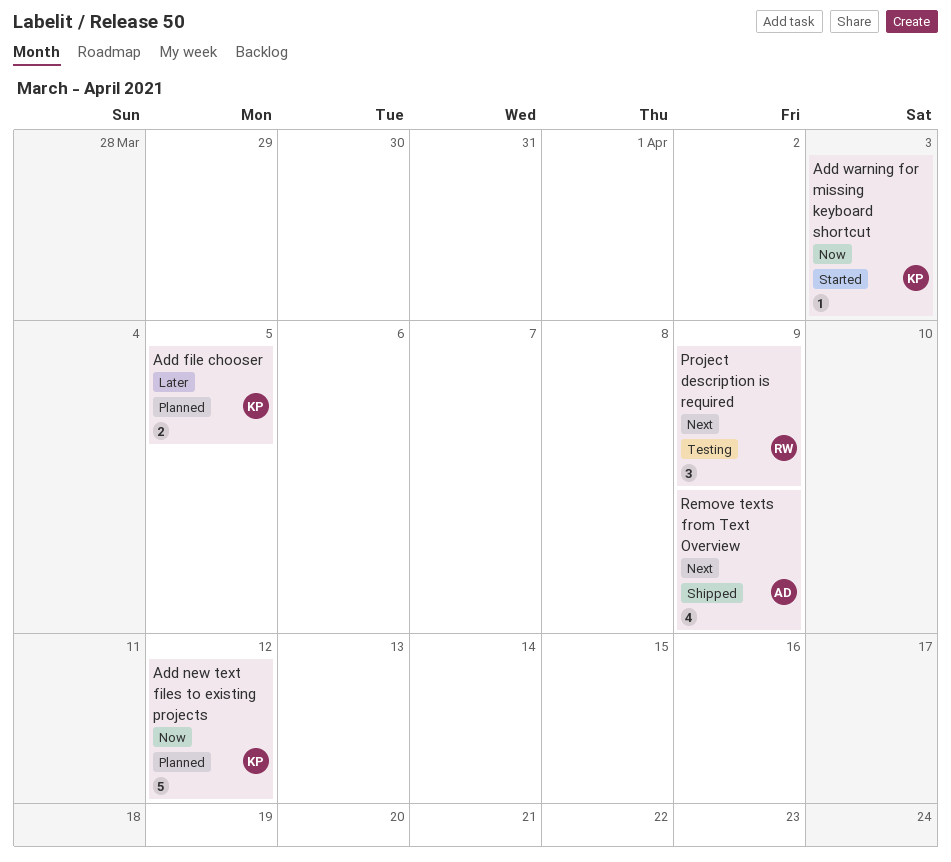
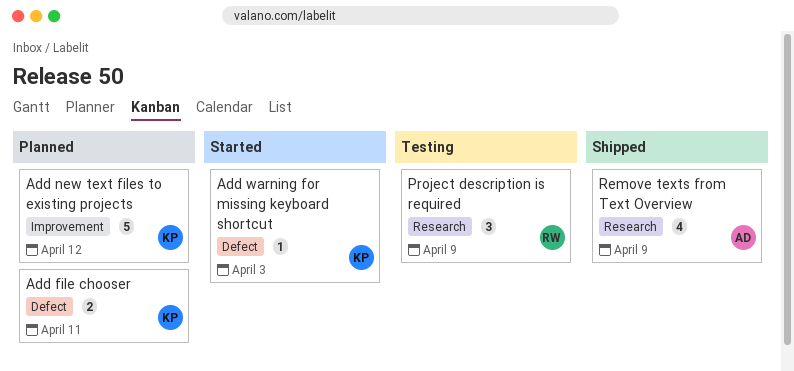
Add file chooser, due: Apr 5 -> Apr 11

